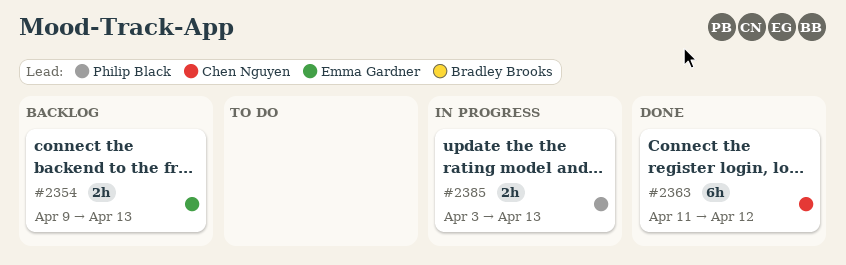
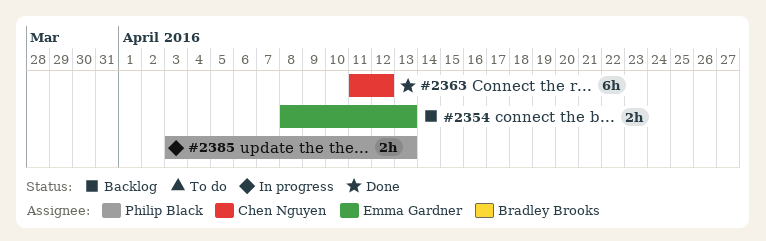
#2354, start: Apr 9 -> Apr 8

